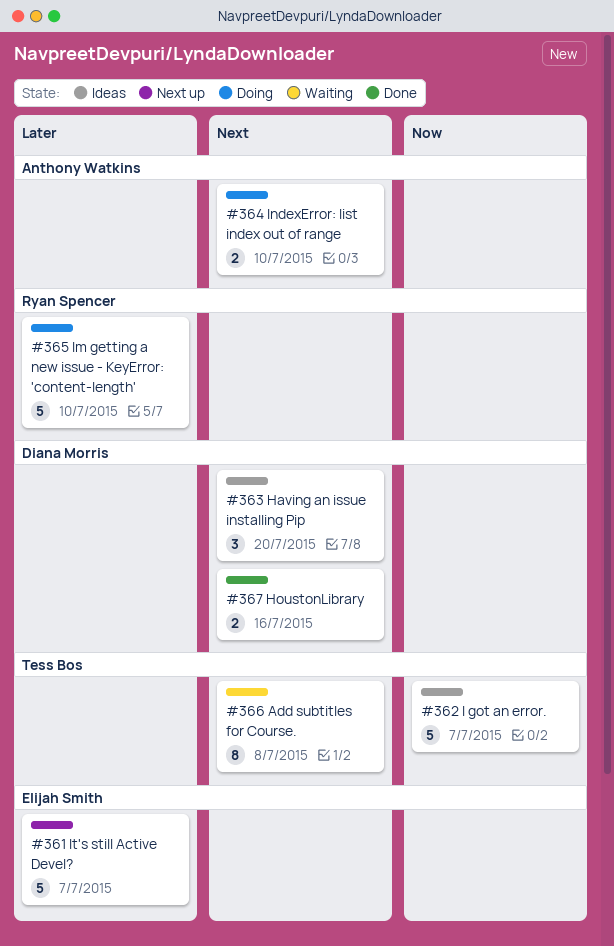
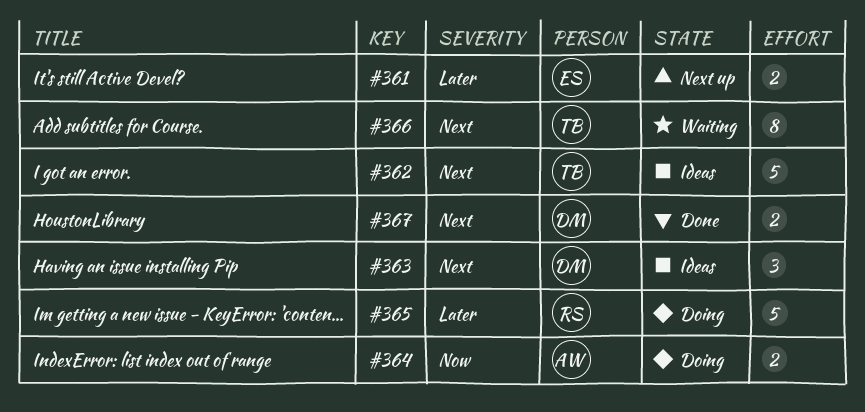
#361, estimate: 5 -> 2
#362, priority: Now -> Next
#364, priority: Next -> Now

